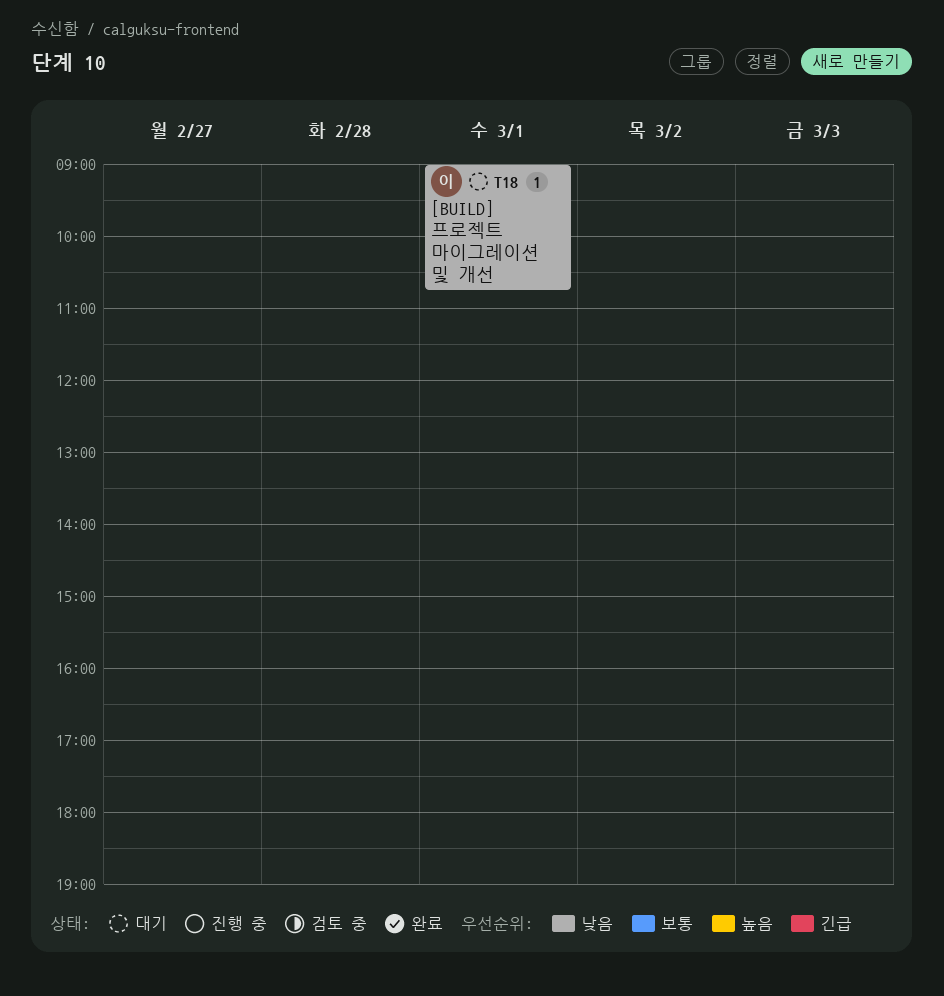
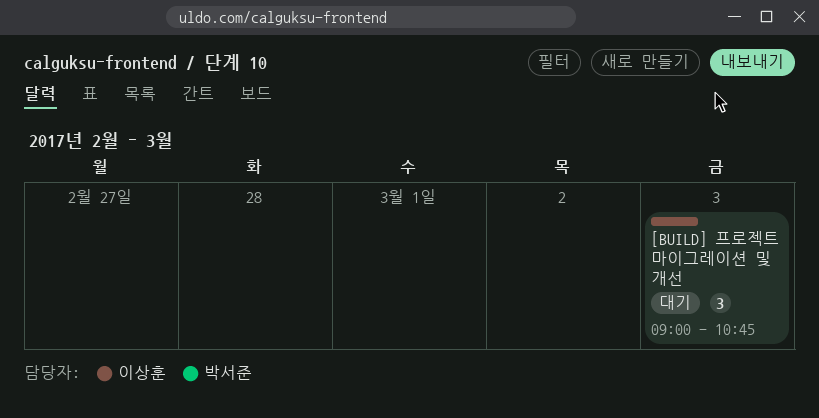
[BUILD] 프로젝트 마이그레이션 및 개선, estimate: 1 -> 3
[BUILD] 프로젝트 마이그레이션 및 개선, day: Mar 1 -> Mar 3

